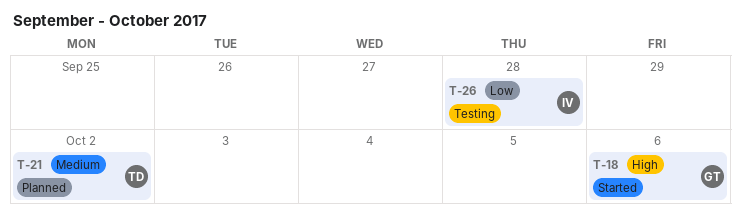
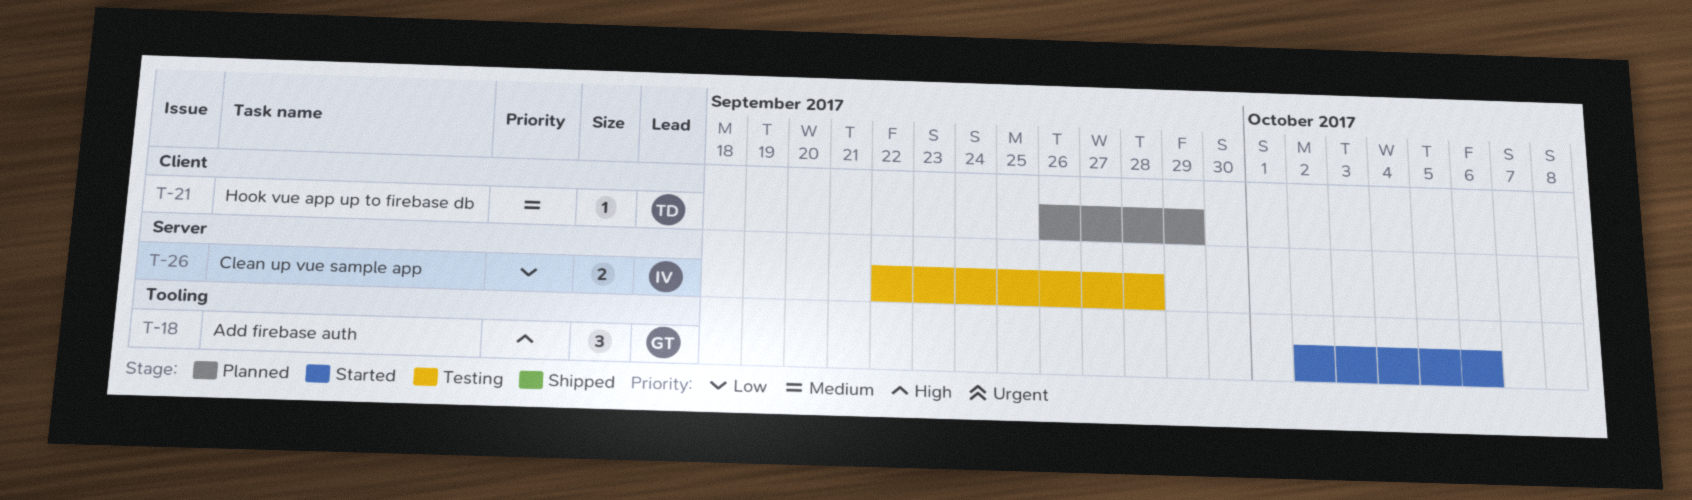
T-21, due: Oct 2 -> Sep 29

